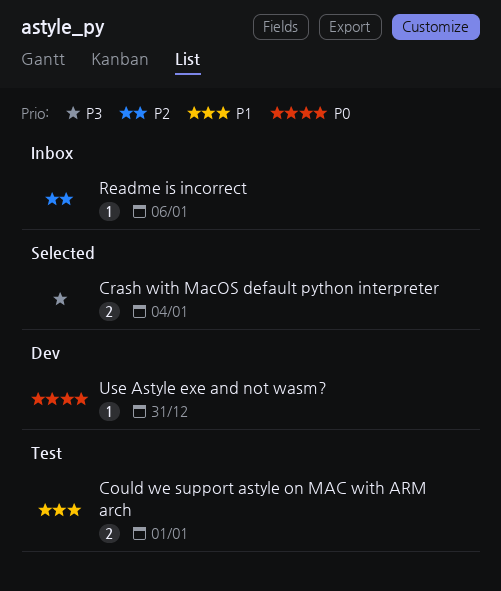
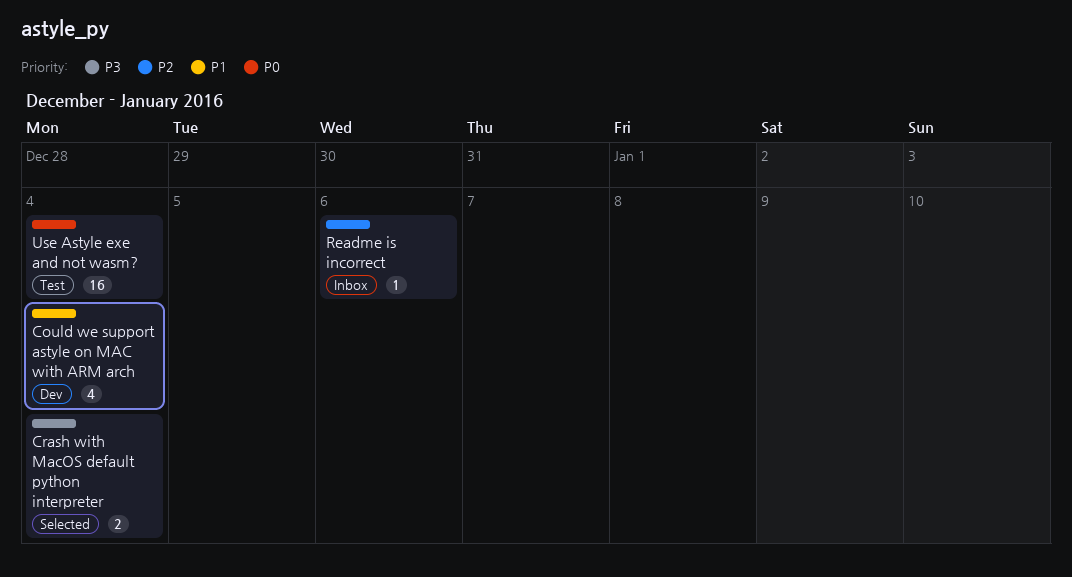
Could we support astyle on MAC with ARM arch, status: Test -> Dev
Could we support astyle on MAC with ARM arch, estimate: 2 -> 4
Could we support astyle on MAC with ARM arch, due: Jan 1 -> Jan 4
Use Astyle exe and not wasm?, status: Dev -> Test
Use Astyle exe and not wasm?, estimate: 1 -> 16
Use Astyle exe and not wasm?, due: Dec 31 -> Jan 4

